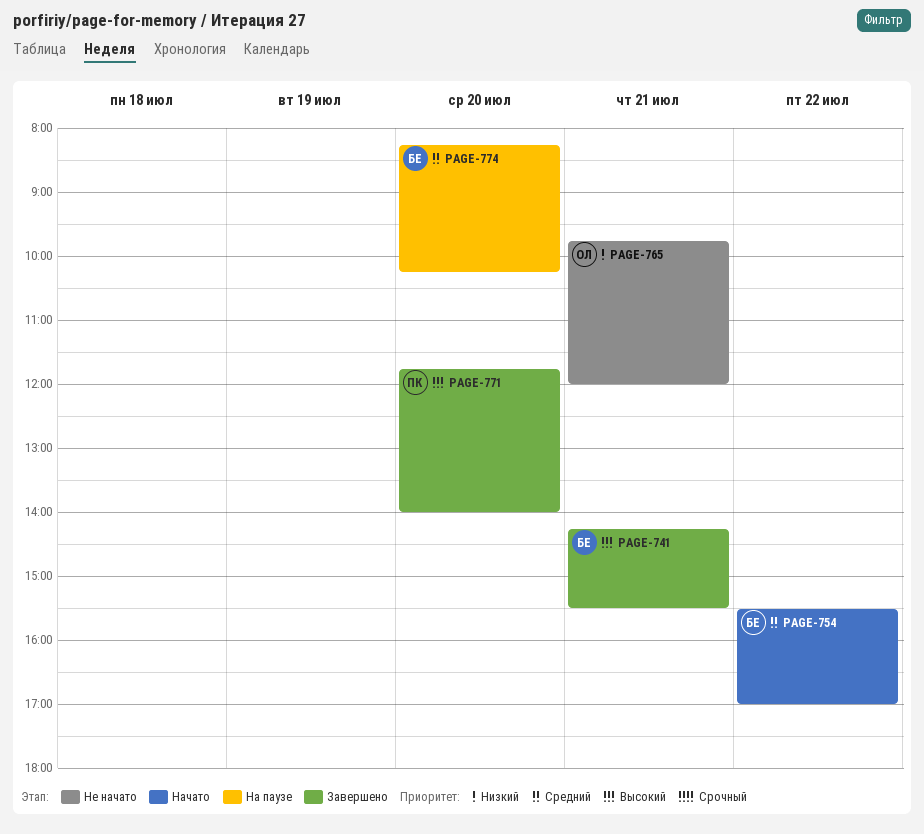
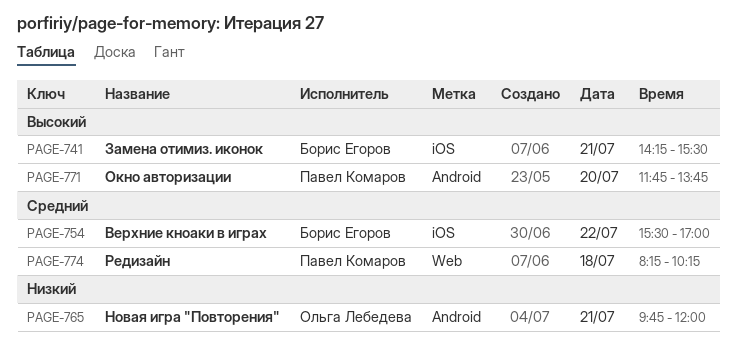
PAGE-771, ends: 14:00 -> 13:45
PAGE-774, owner: Борис Егоров -> Павел Комаров
PAGE-774, day: Jul 20 -> Jul 18

